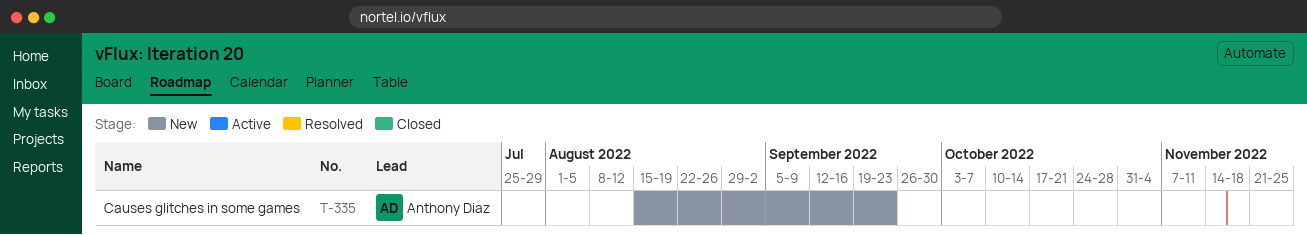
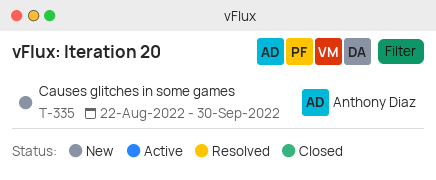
T-335, start: Aug 15 -> Aug 22
T-335, due: Sep 23 -> Sep 30

